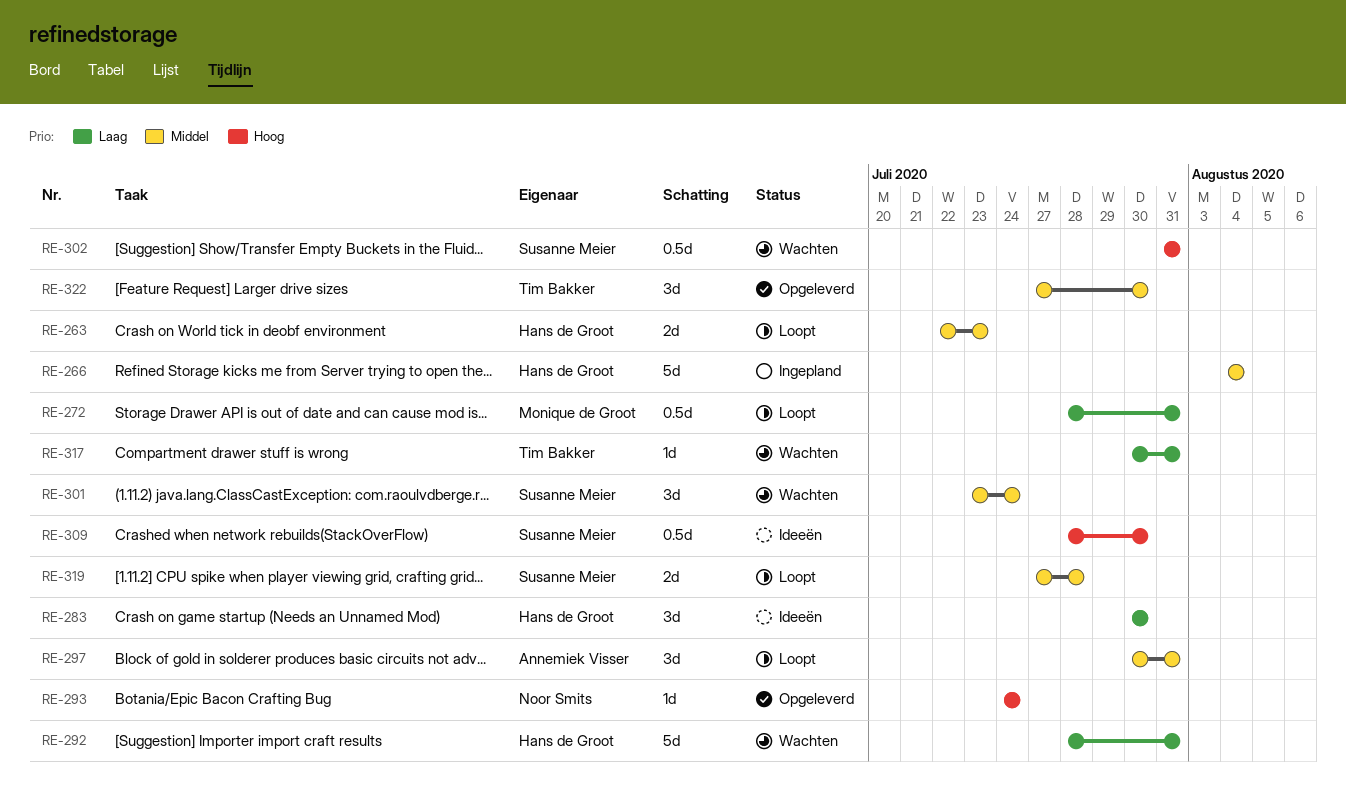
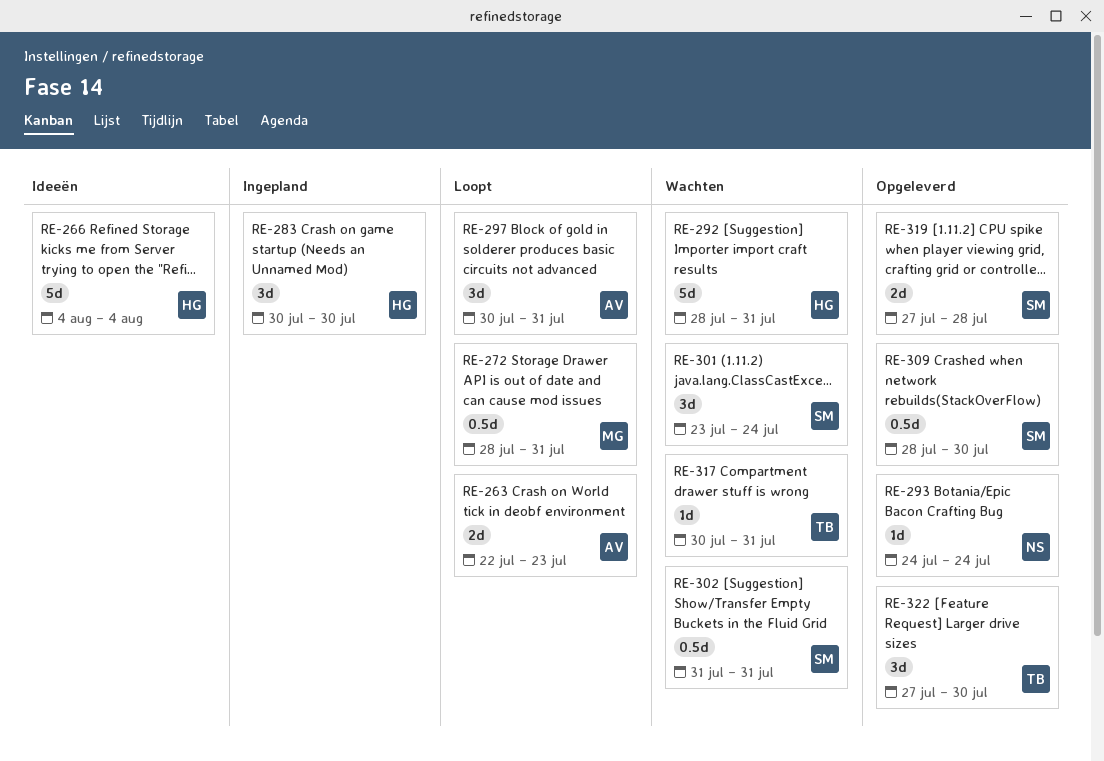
RE-263, owner: Hans de Groot -> Annemiek Visser
RE-266, status: Ingepland -> Ideeën
RE-283, status: Ideeën -> Ingepland
RE-309, status: Ideeën -> Opgeleverd
RE-319, status: Loopt -> Opgeleverd

